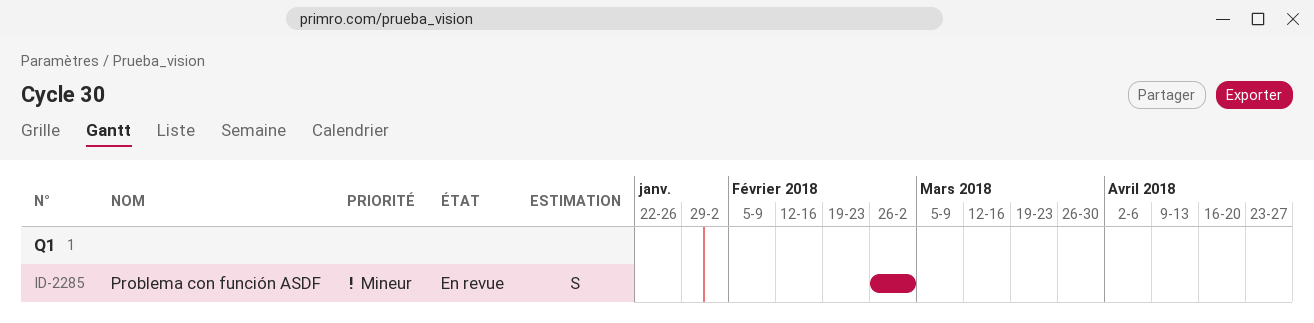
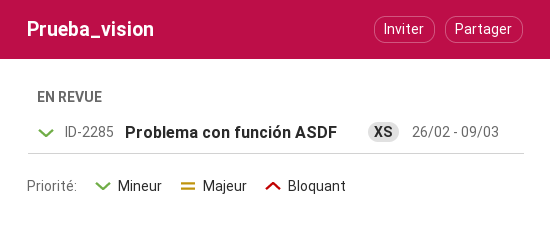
ID-2285, estimate: S -> XS
ID-2285, due: Mar 2 -> Mar 9

